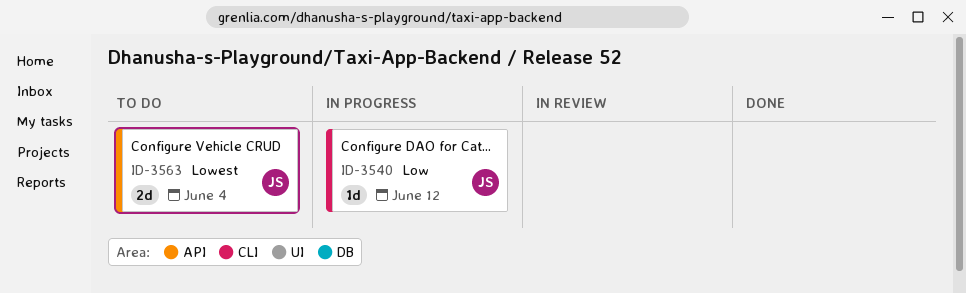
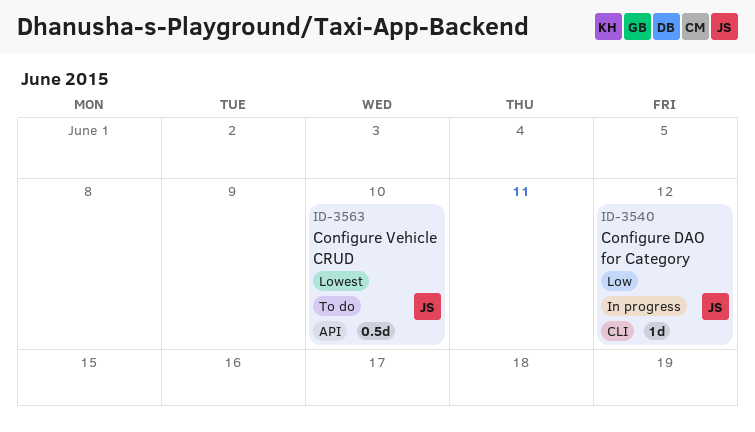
ID-3563, estimate: 2d -> 0.5d
ID-3563, due: Jun 4 -> Jun 10

